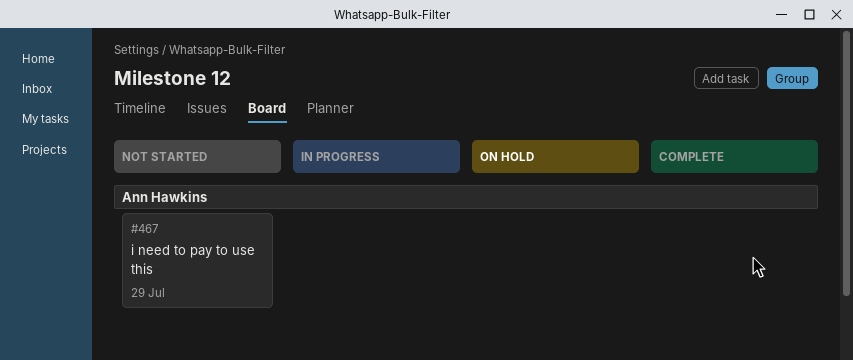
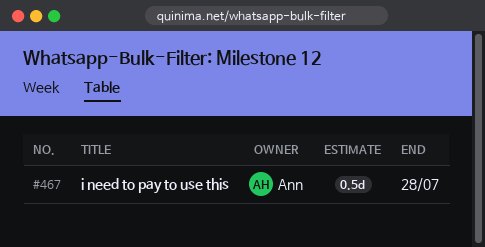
#467, due: Jul 29 -> Jul 28

